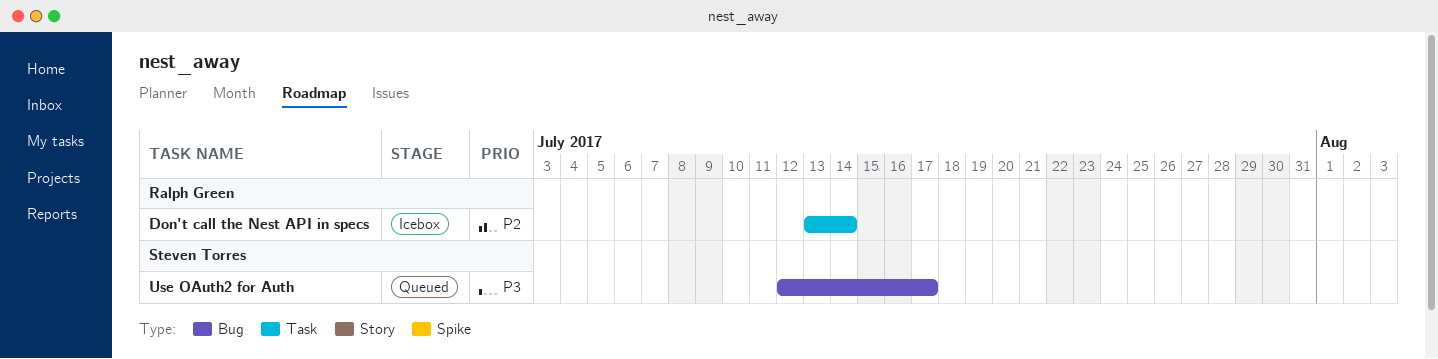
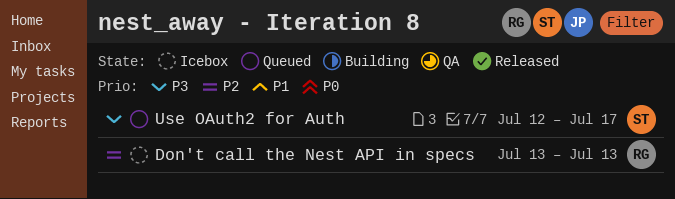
Don't call the Nest API in specs, due: Jul 14 -> Jul 13

